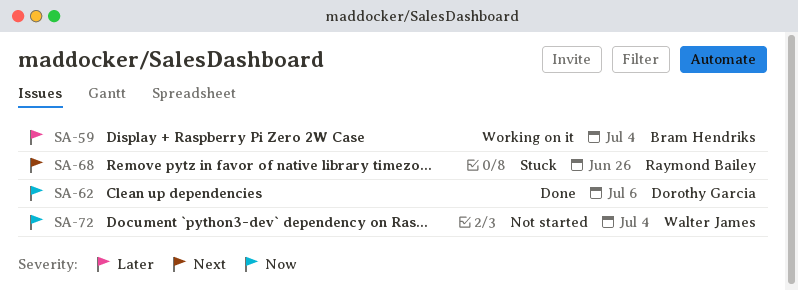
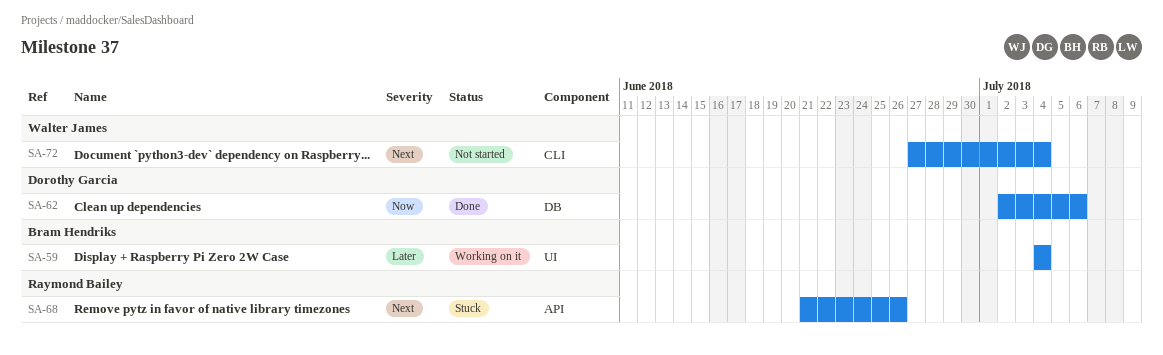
SA-72, priority: Now -> Next

